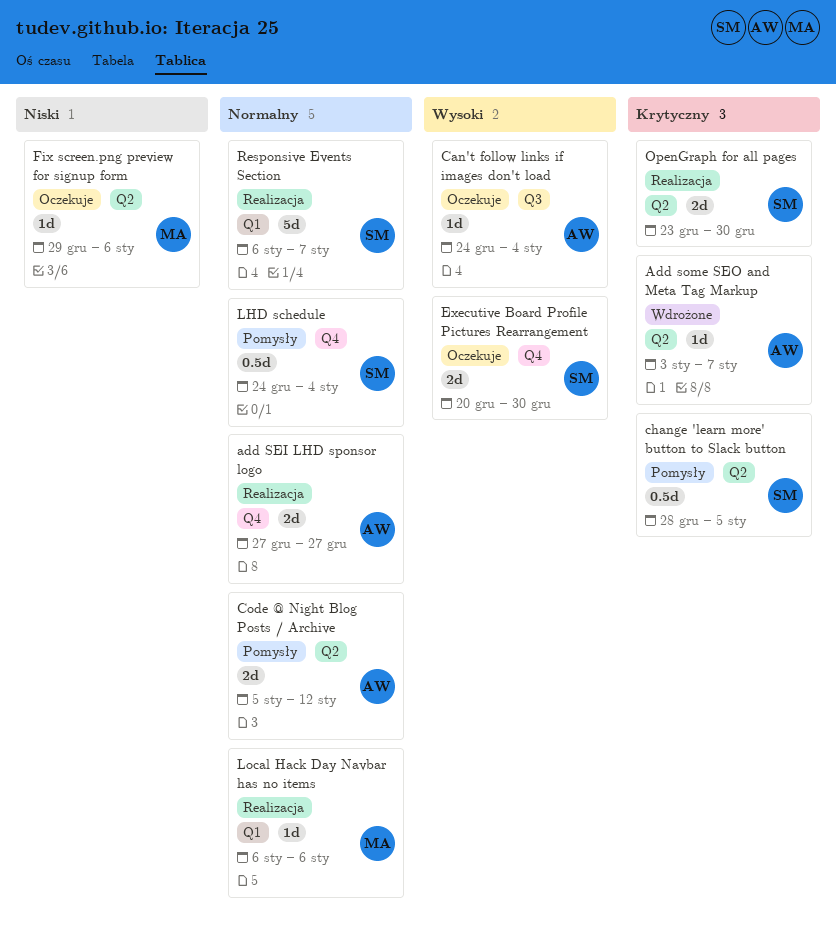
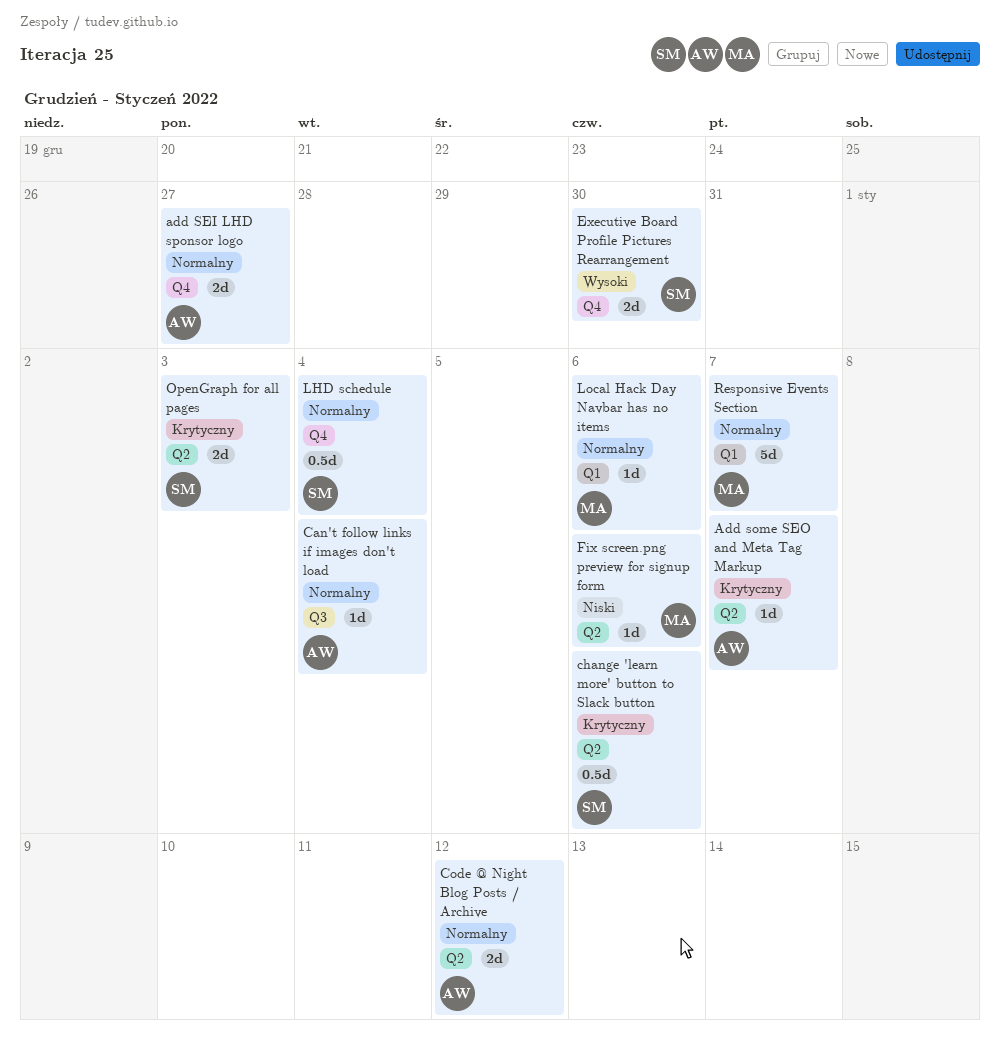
Can't follow links if images don't load, priority: Wysoki -> Normalny
change 'learn more' button to Slack button, due: Jan 5 -> Jan 6
OpenGraph for all pages, due: Dec 30 -> Jan 3
Responsive Events Section, owner: SM -> MA

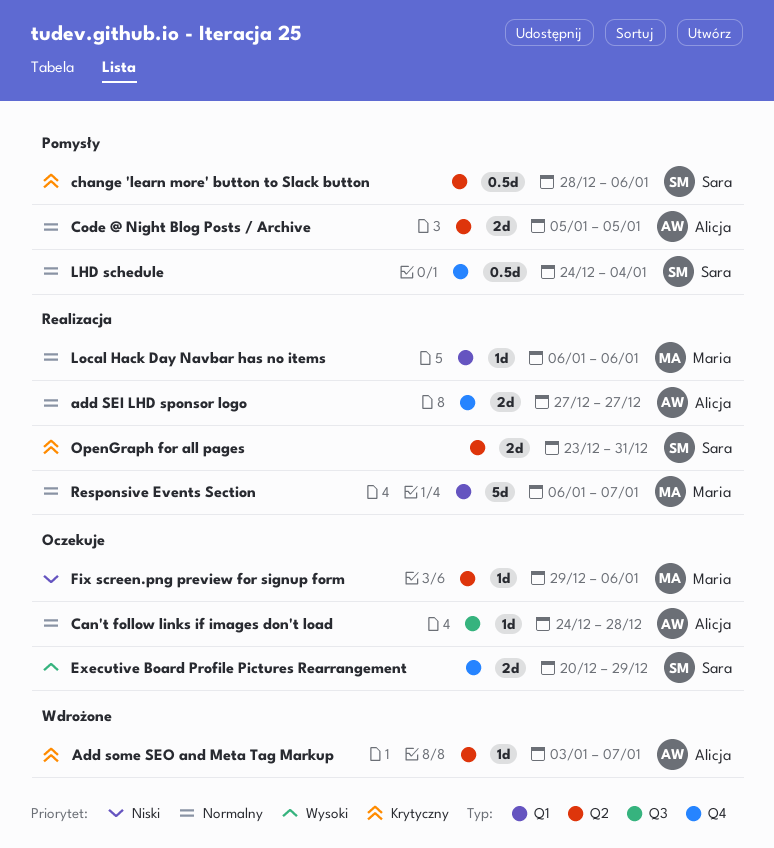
Can't follow links if images don't load, due: Jan 4 -> Dec 28
Code @ Night Blog Posts / Archive, due: Jan 12 -> Jan 5
Executive Board Profile Pictures Rearrangement, due: Dec 30 -> Dec 29
OpenGraph for all pages, due: Jan 3 -> Dec 31

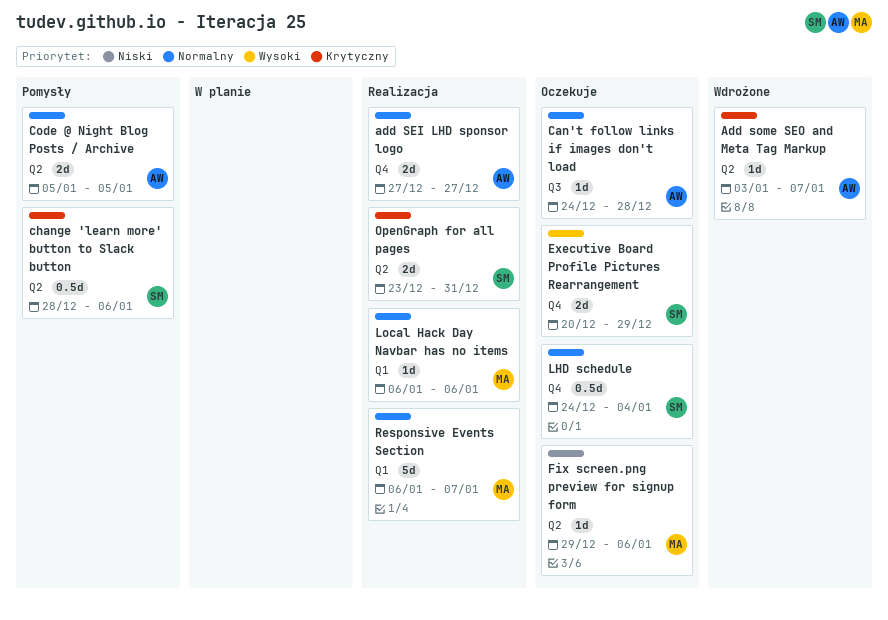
LHD schedule, status: Pomysły -> Oczekuje

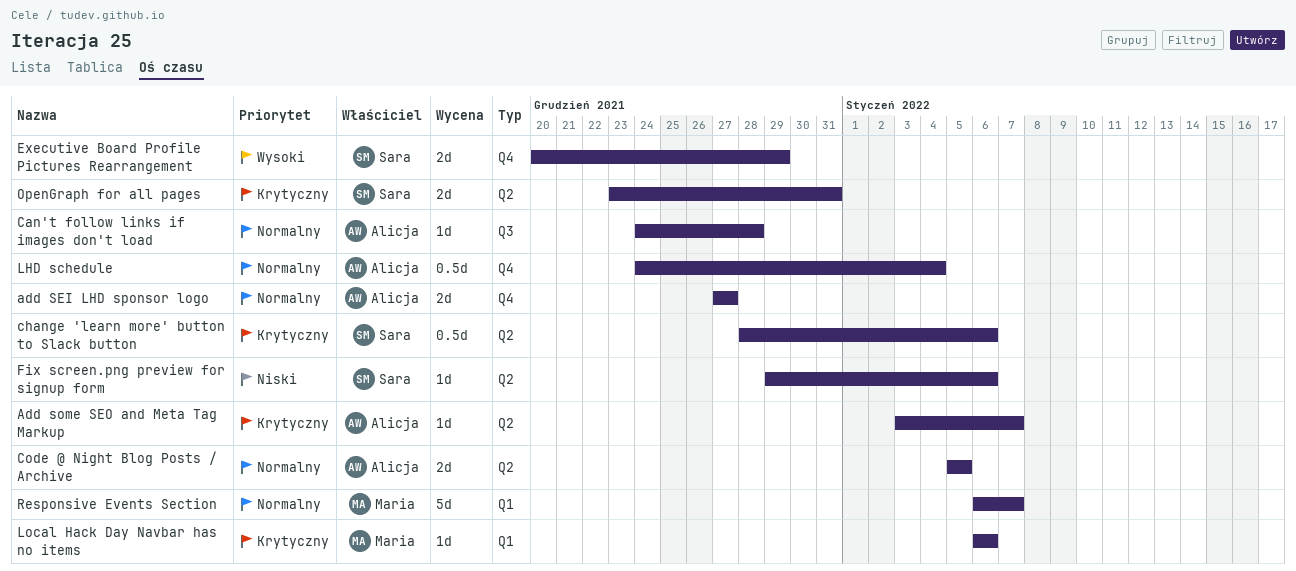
Fix screen.png preview for signup form, owner: Maria -> Sara
LHD schedule, owner: Sara -> Alicja
Local Hack Day Navbar has no items, priority: Normalny -> Krytyczny

